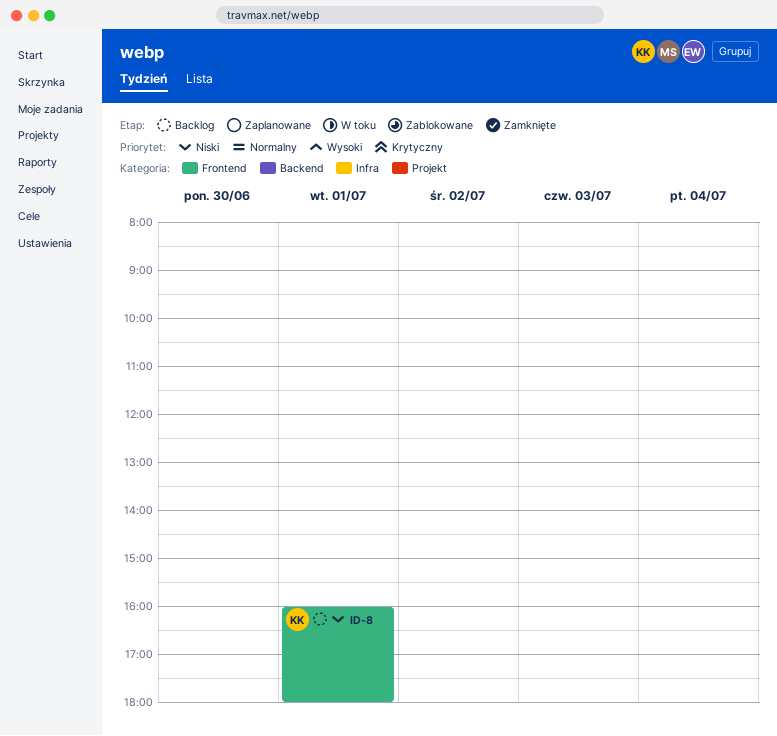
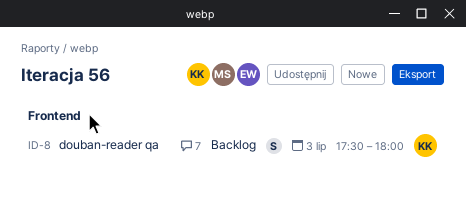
ID-8, day: Jul 1 -> Jul 3
ID-8, begins: 16:00 -> 17:30

